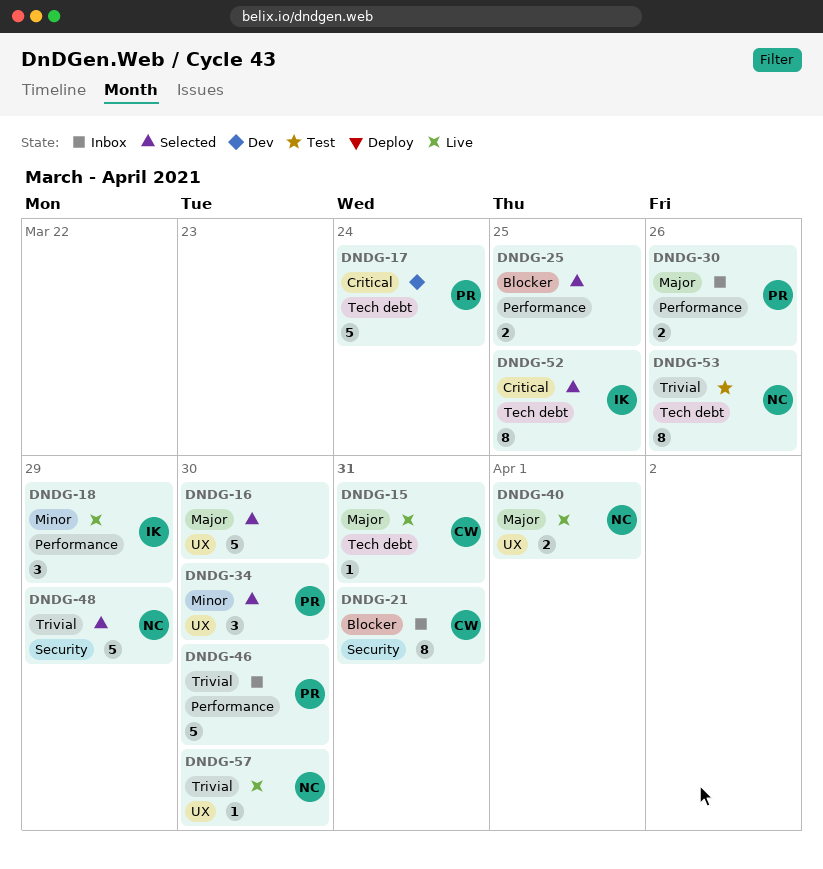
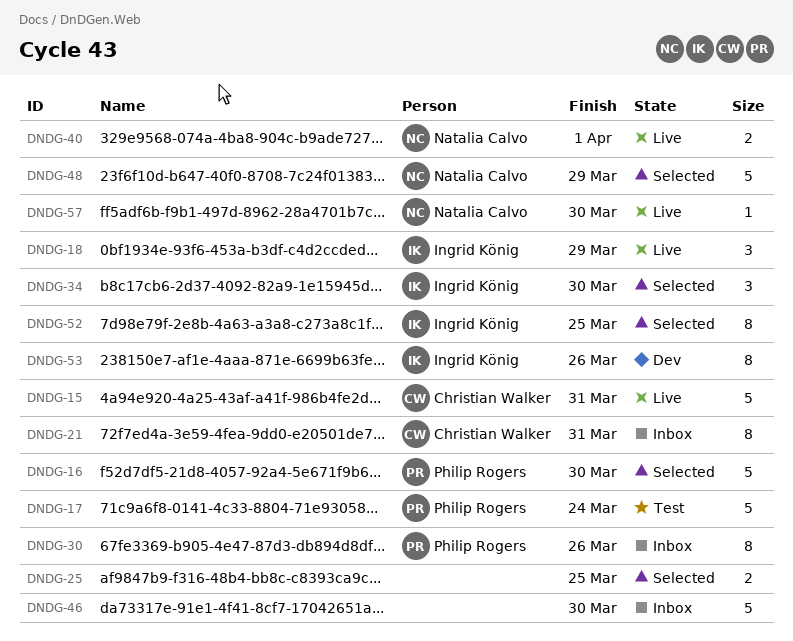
DNDG-15, estimate: 1 -> 5
DNDG-16, owner: none -> Philip Rogers
DNDG-17, status: Dev -> Test
DNDG-30, estimate: 2 -> 8
DNDG-34, owner: Philip Rogers -> Ingrid König
DNDG-46, owner: Philip Rogers -> none
DNDG-53, status: Test -> Dev
DNDG-53, owner: Natalia Calvo -> Ingrid König

